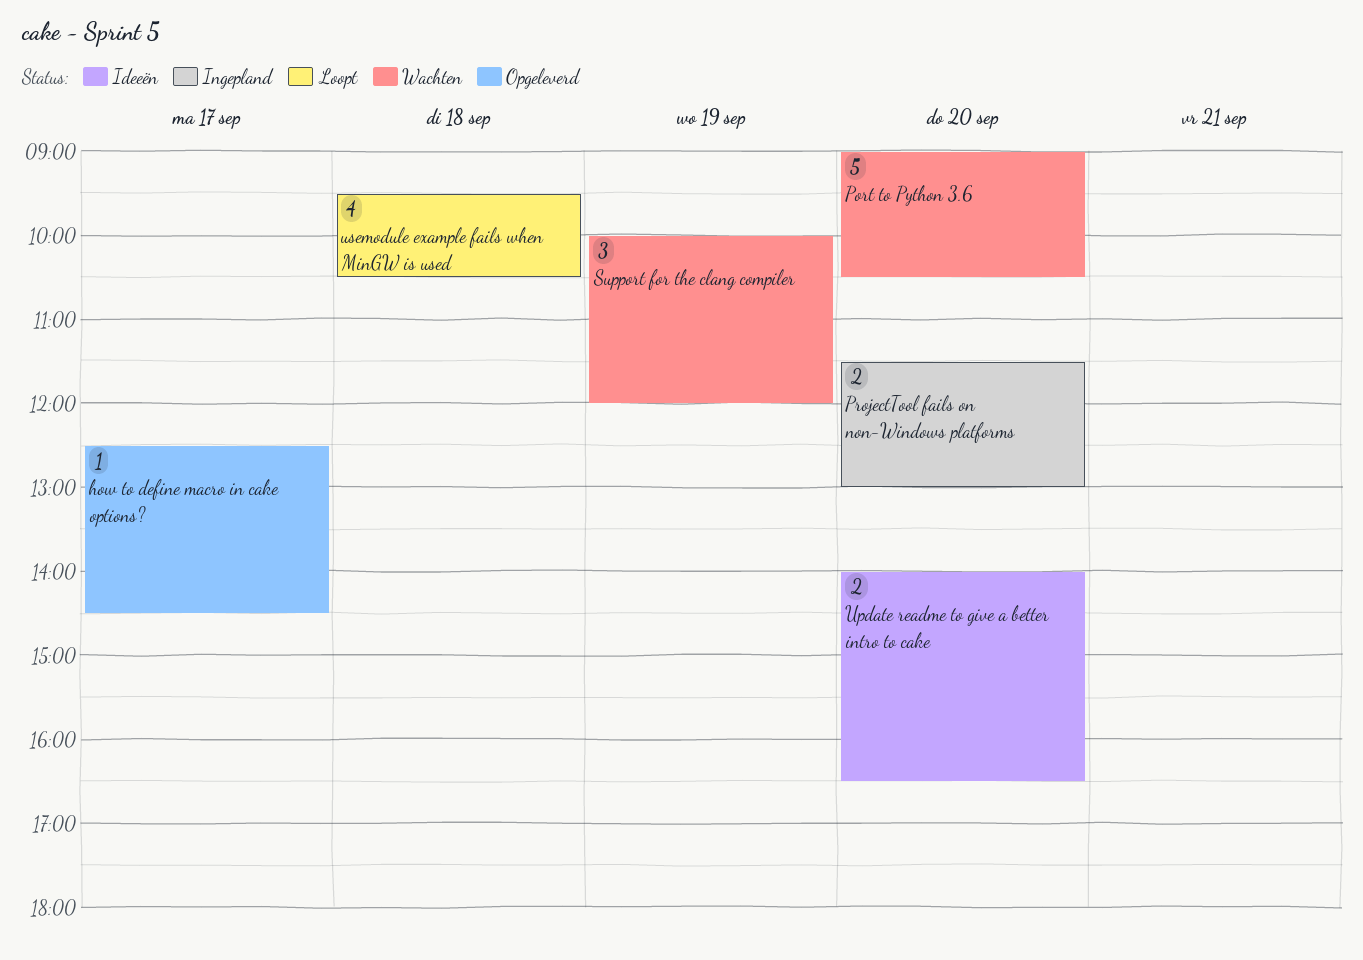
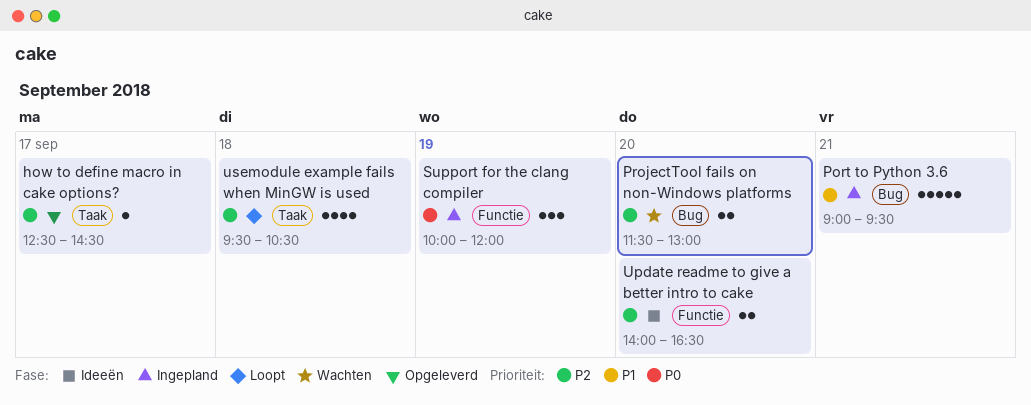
Port to Python 3.6, status: Wachten -> Ingepland
Port to Python 3.6, day: Sep 20 -> Sep 21
Port to Python 3.6, ends: 10:30 -> 09:30
ProjectTool fails on non-Windows platforms, status: Ingepland -> Wachten
Support for the clang compiler, status: Wachten -> Ingepland

